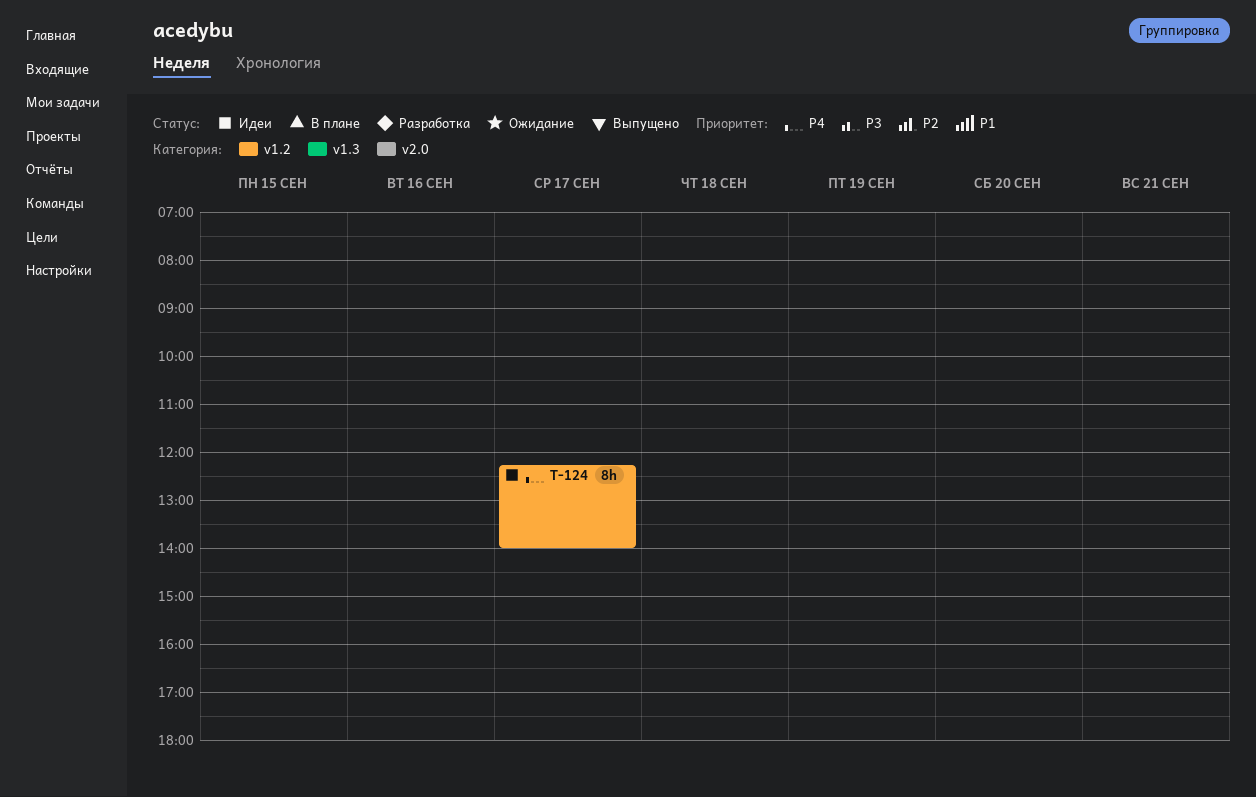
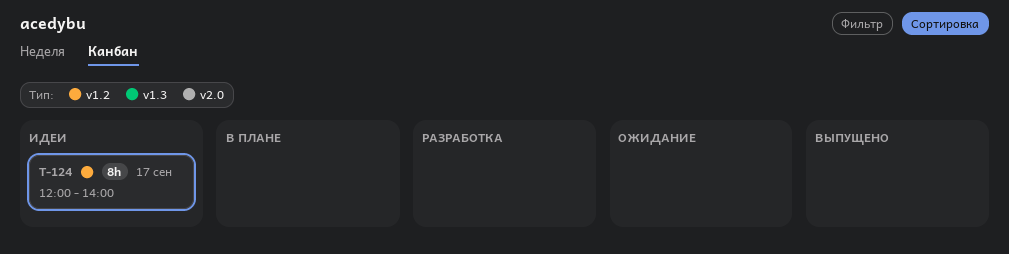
T-124, begins: 12:15 -> 12:00

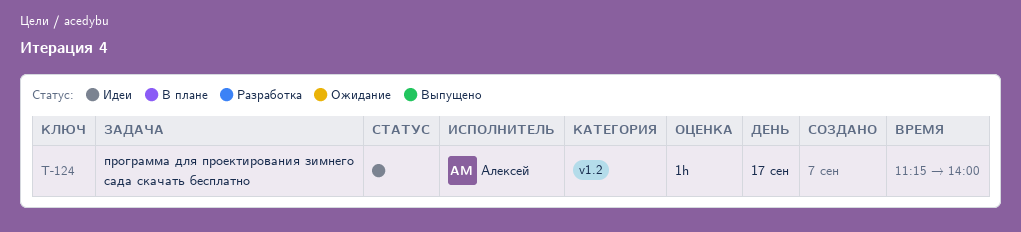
T-124, estimate: 8h -> 1h
T-124, begins: 12:00 -> 11:15

